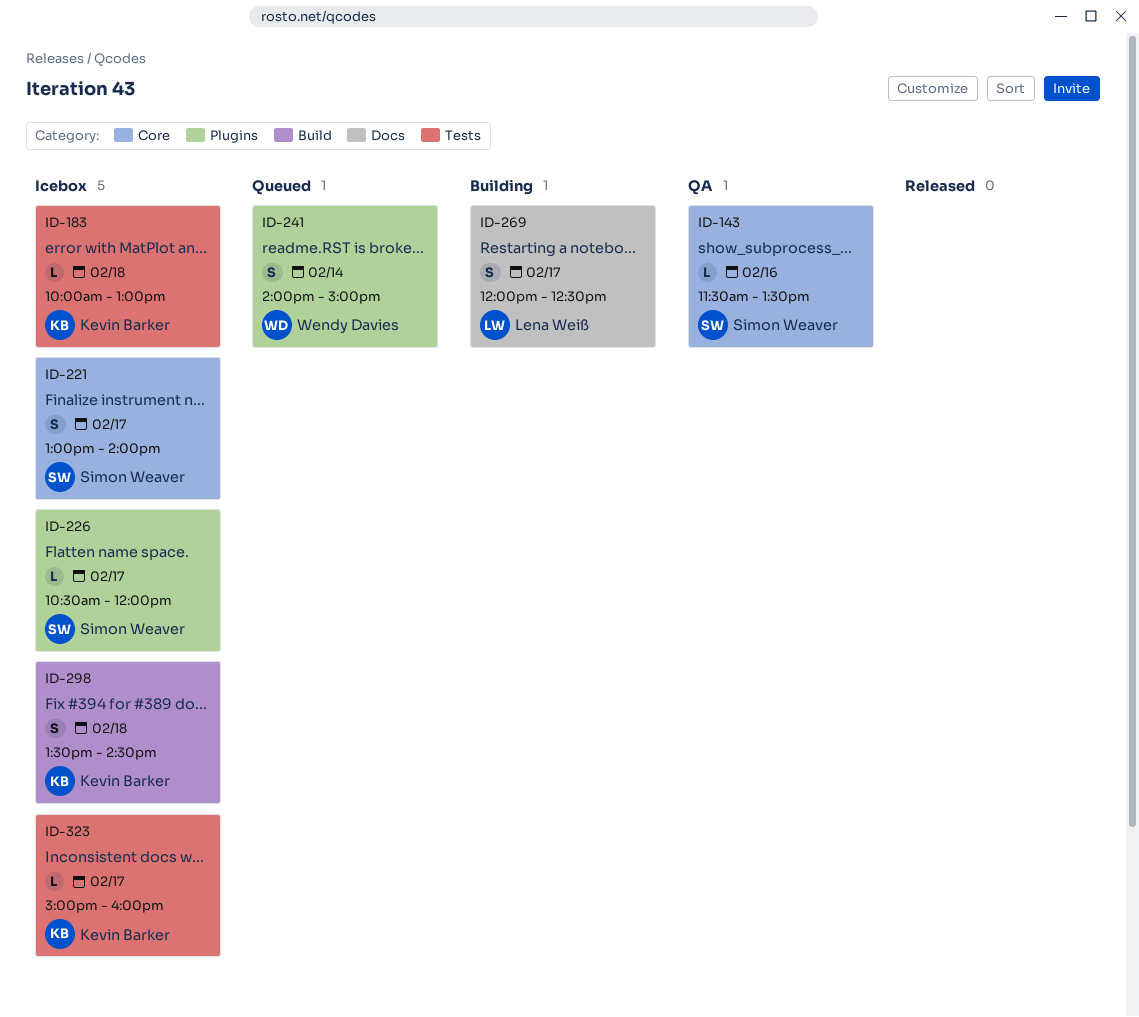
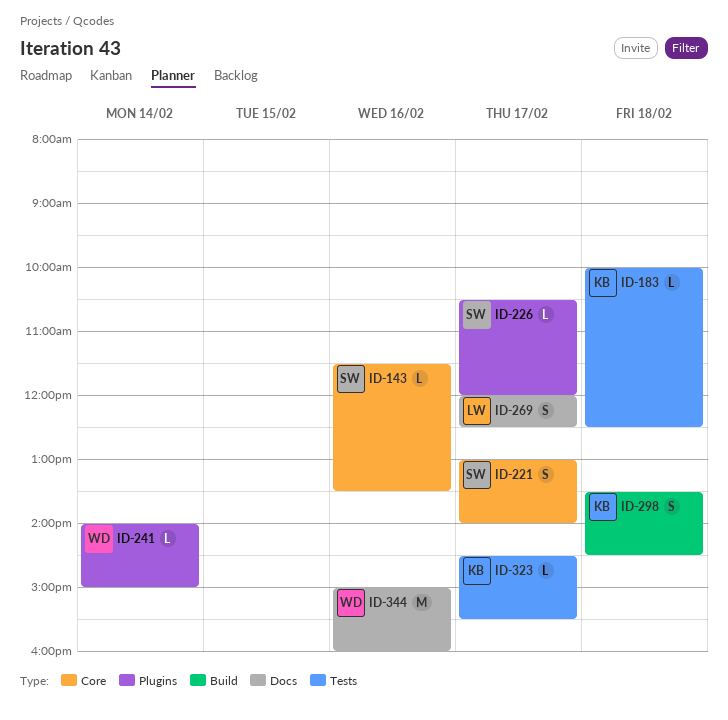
ID-183, ends: 13:00 -> 12:30
ID-241, estimate: S -> L
ID-323, begins: 15:00 -> 14:30
ID-323, ends: 16:00 -> 15:30
ID-344: none -> present

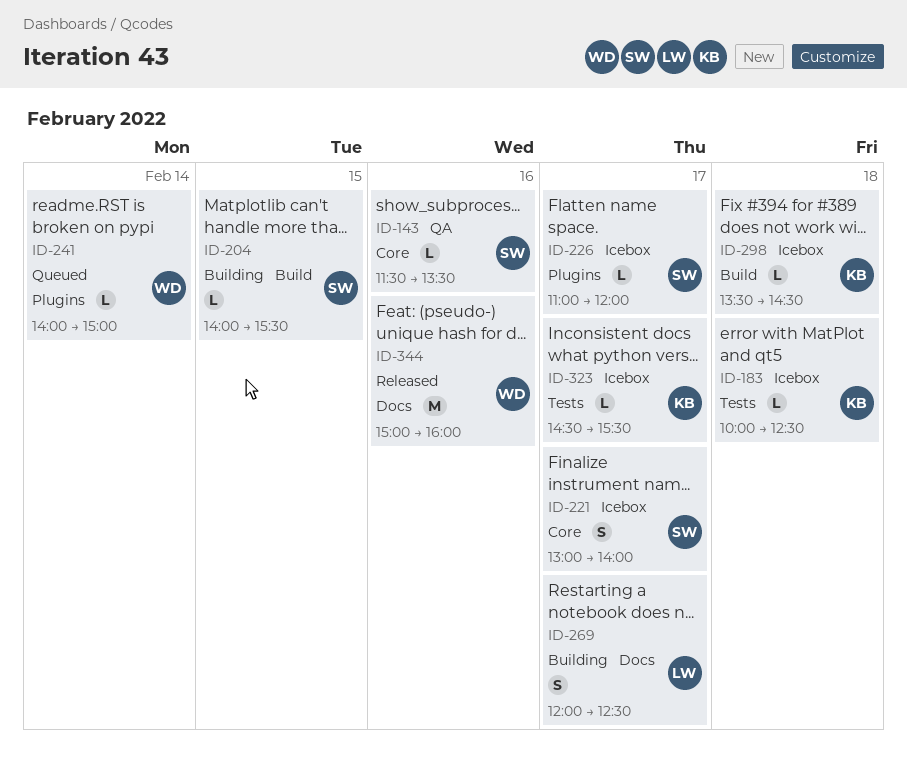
ID-204: none -> present
ID-226, begins: 10:30 -> 11:00
ID-298, estimate: S -> L

